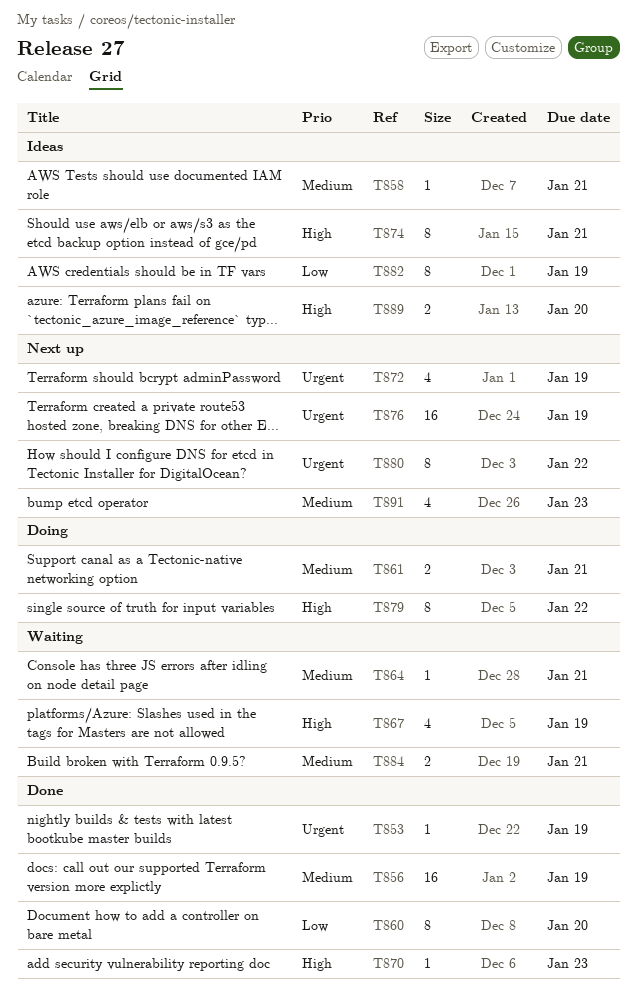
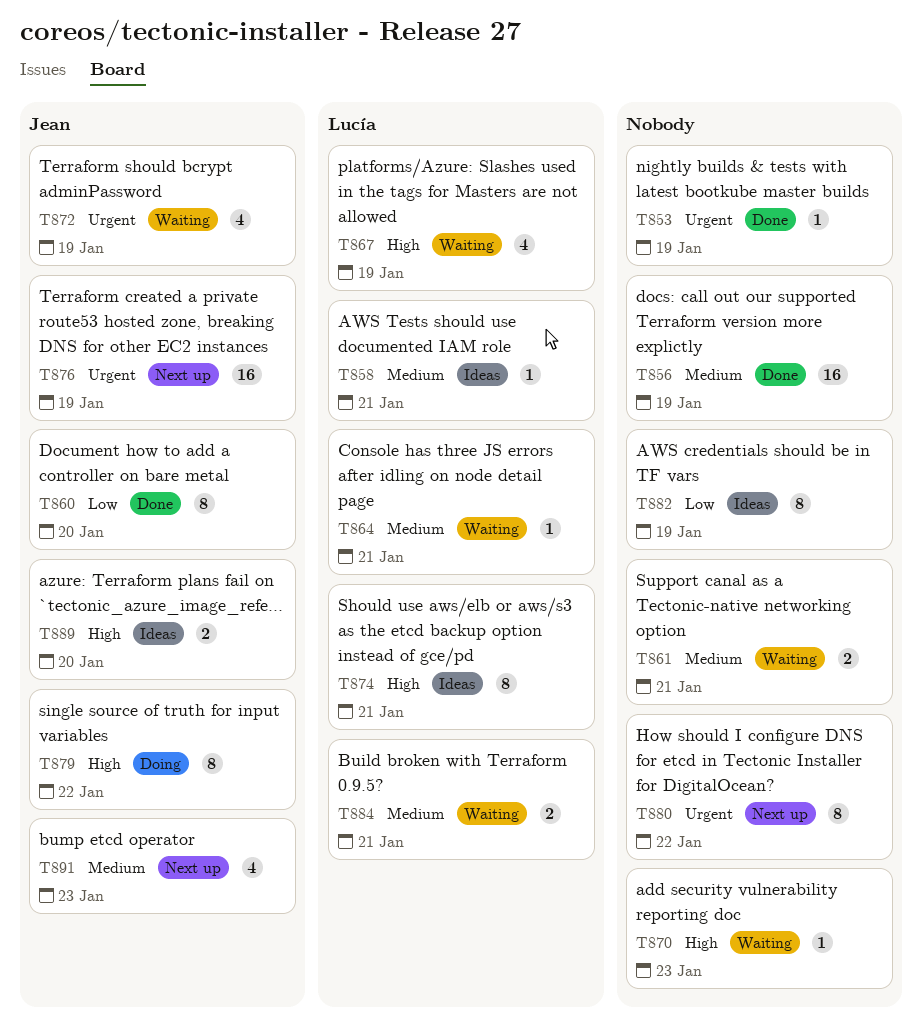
T861, status: Doing -> Waiting
T870, status: Done -> Waiting
T872, status: Next up -> Waiting

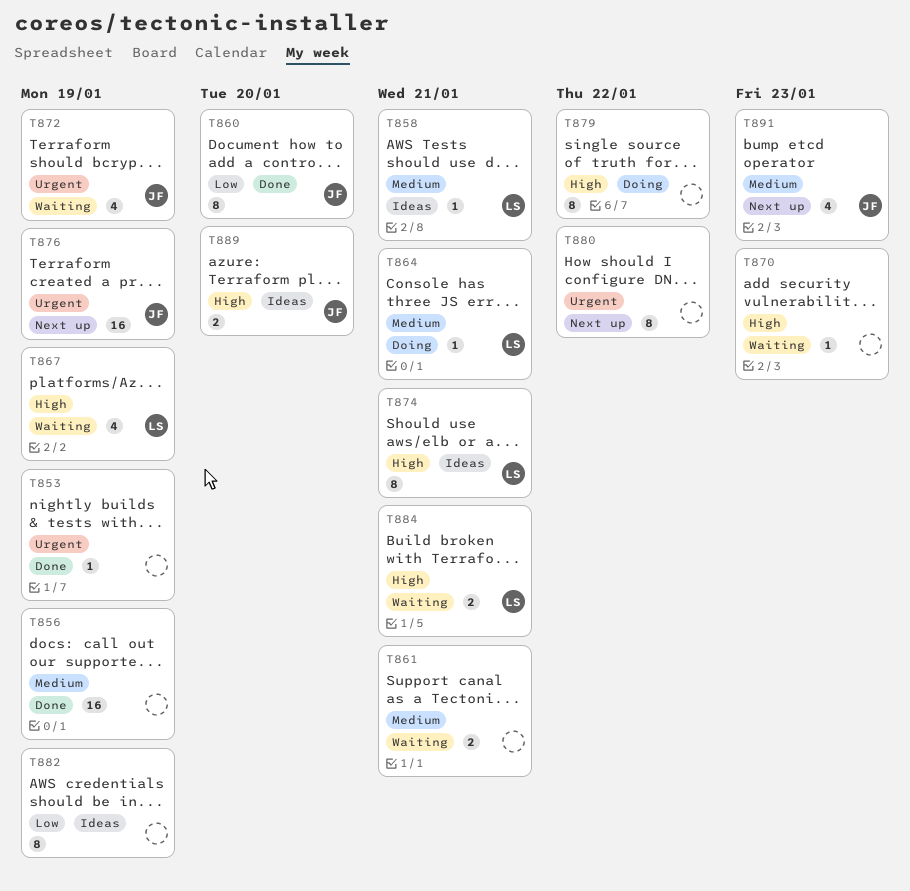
T864, status: Waiting -> Doing
T879, owner: Jean -> none
T884, priority: Medium -> High

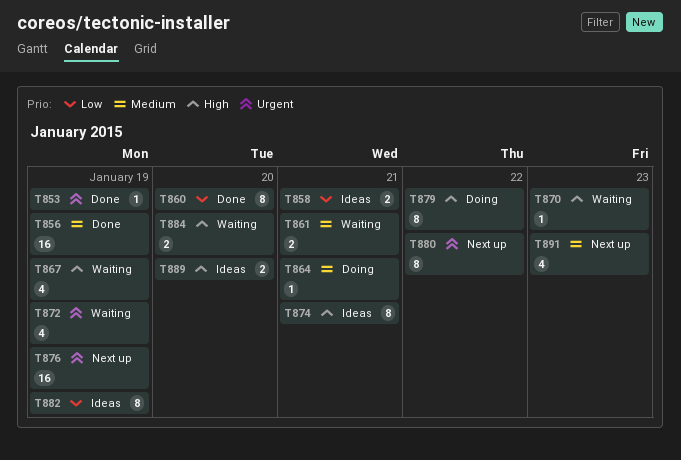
T858, priority: Medium -> Low
T858, estimate: 1 -> 2
T884, due: Jan 21 -> Jan 20

